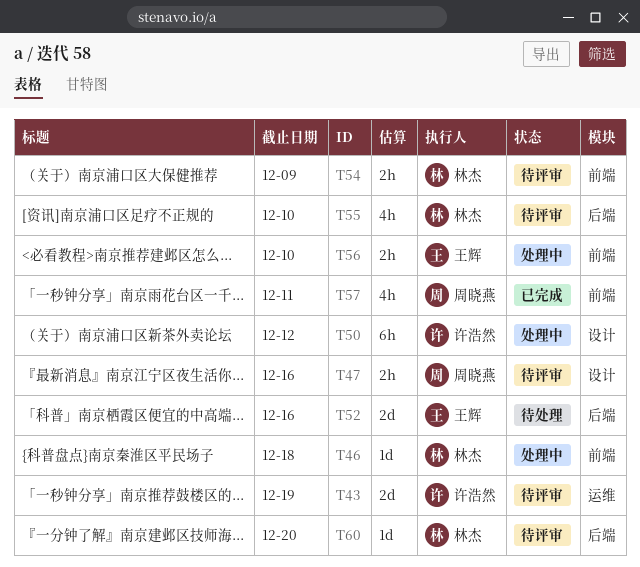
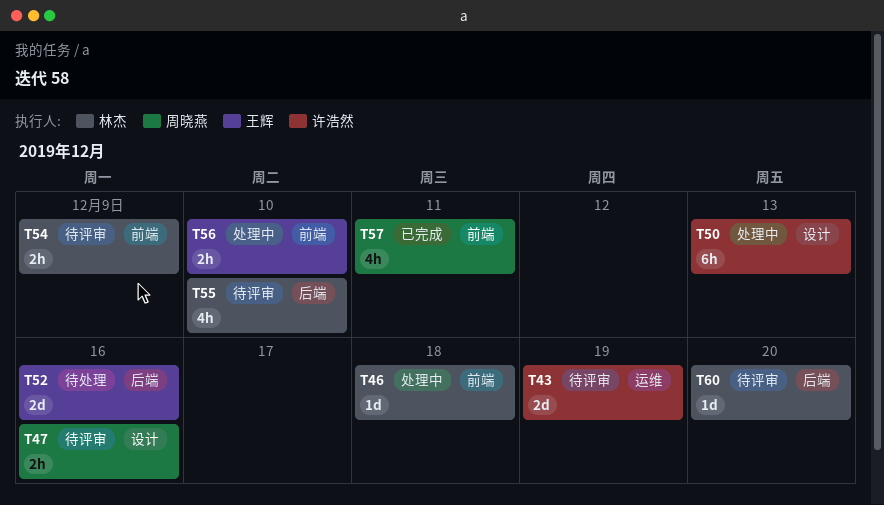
T50, due: Dec 12 -> Dec 13

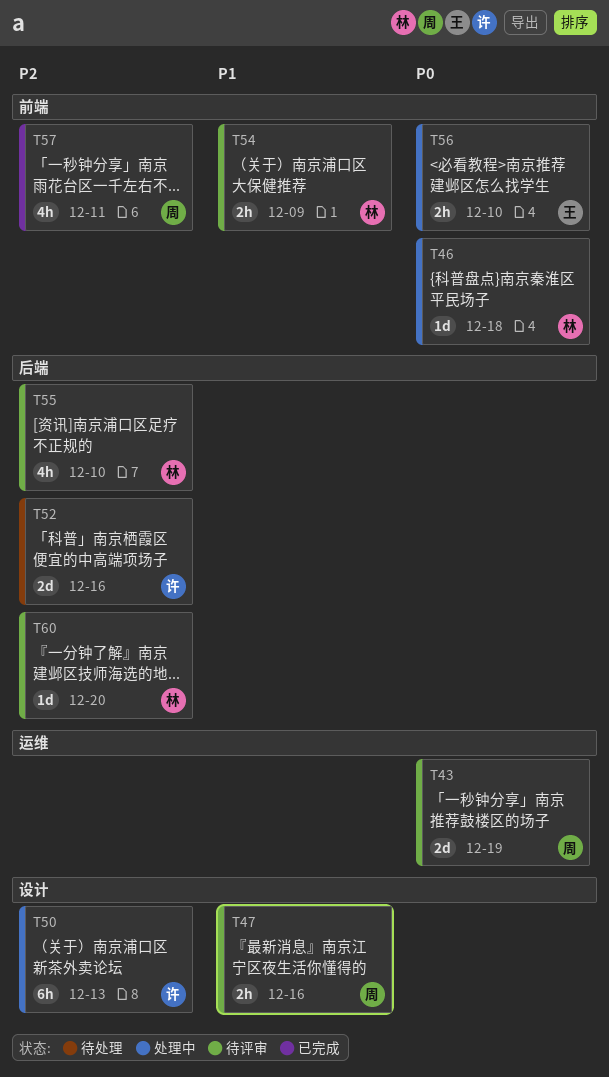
T43, owner: 许浩然 -> 周晓燕
T52, owner: 王辉 -> 许浩然

